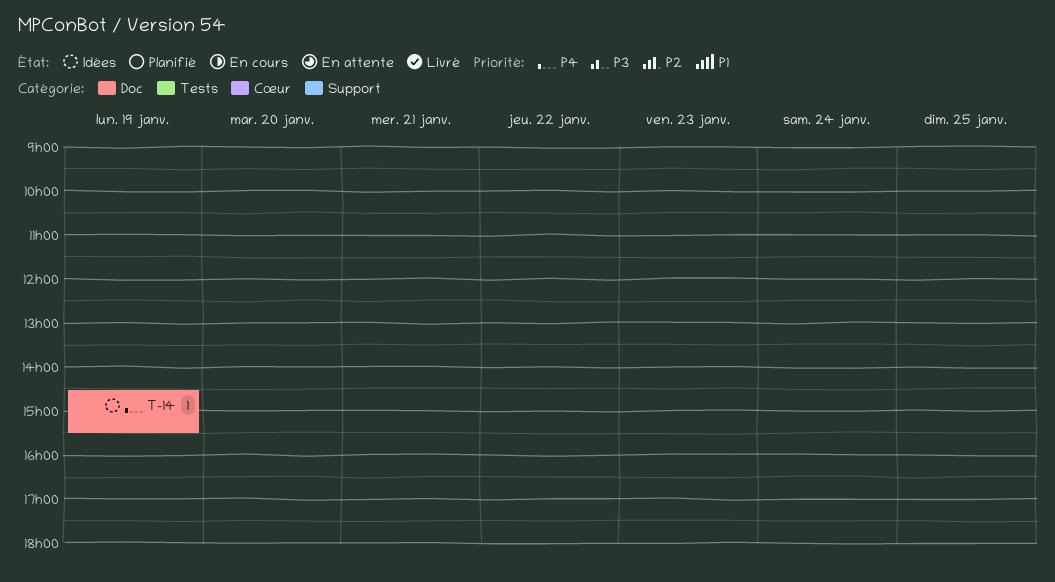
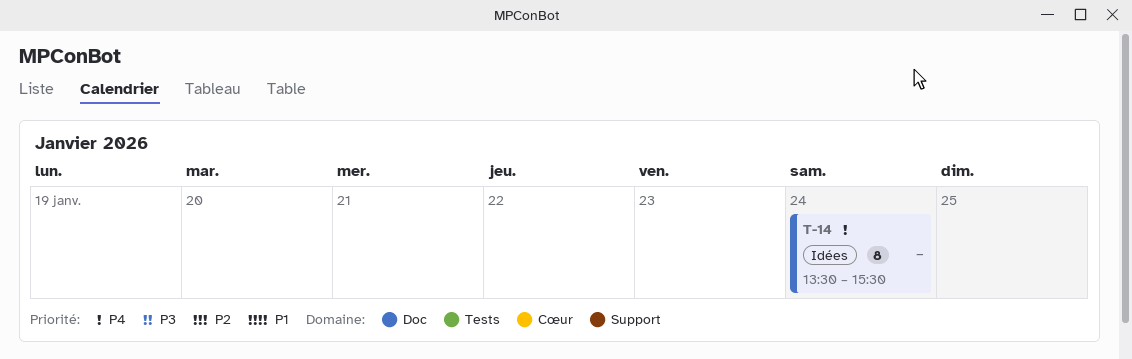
T-14, estimate: 1 -> 8
T-14, day: Jan 19 -> Jan 24
T-14, begins: 14:30 -> 13:30

